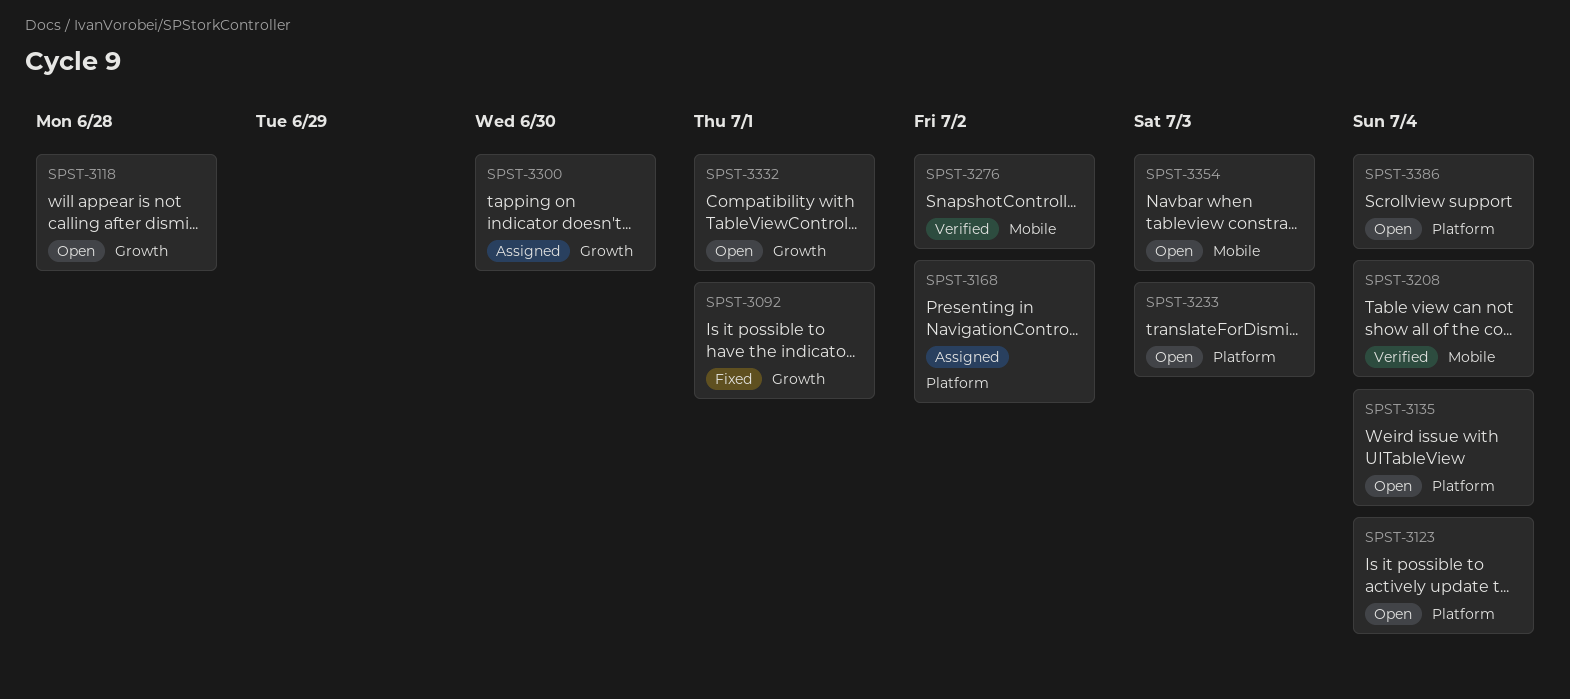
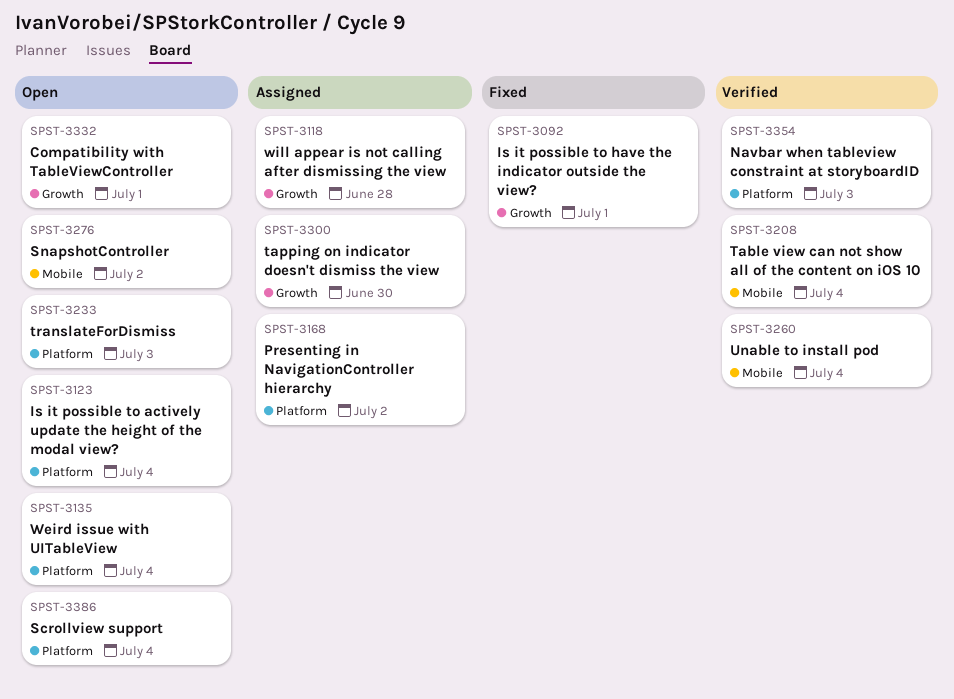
SPST-3118, status: Open -> Assigned
SPST-3260: none -> present
SPST-3276, status: Verified -> Open
SPST-3354, status: Open -> Verified
SPST-3354, label: Mobile -> Platform

